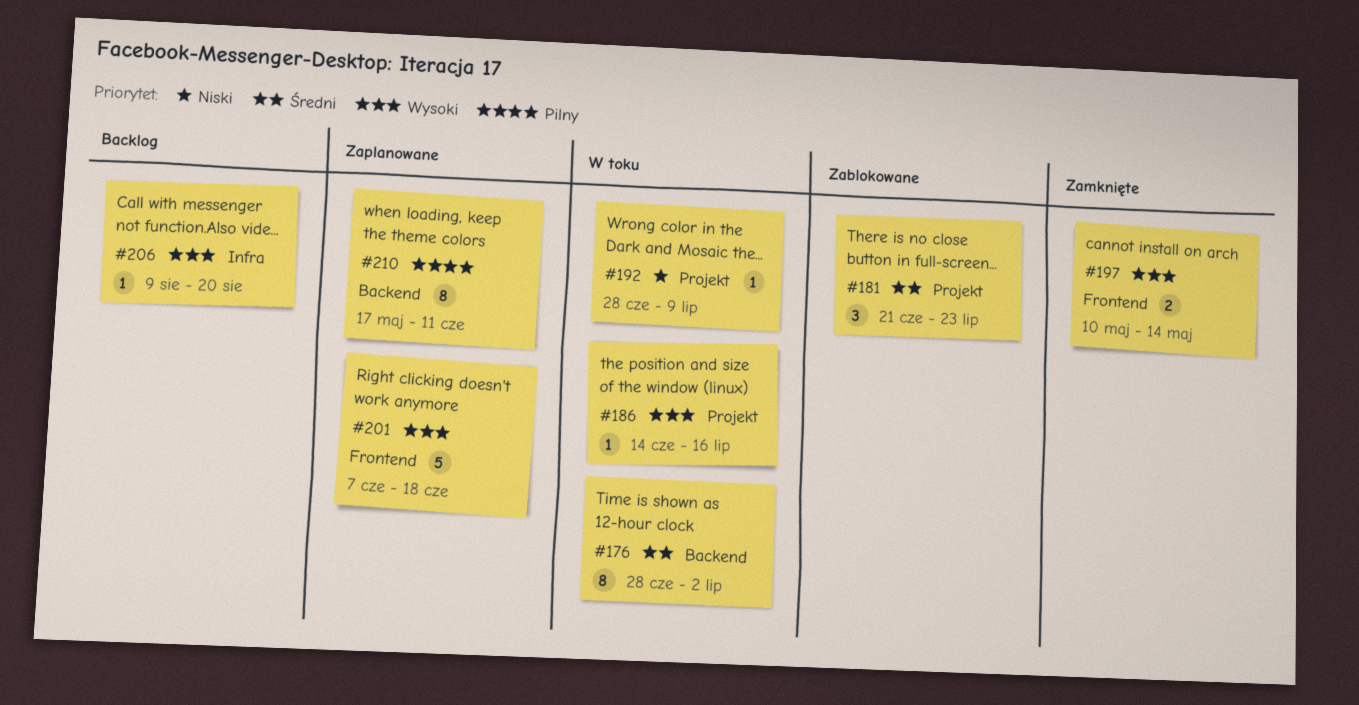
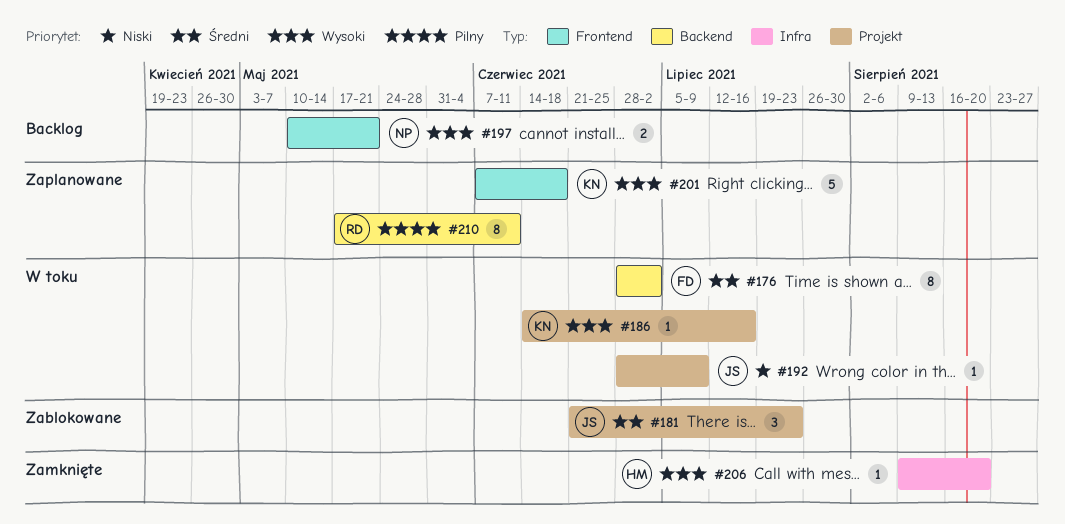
#197, status: Zamknięte -> Backlog
#197, due: May 14 -> May 21
#206, status: Backlog -> Zamknięte

